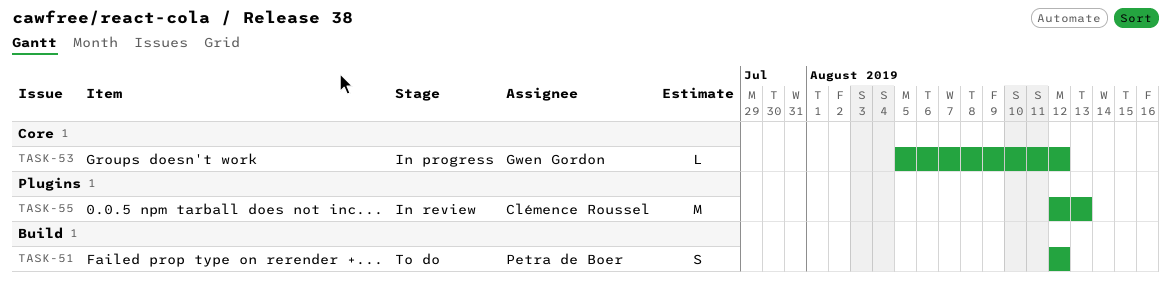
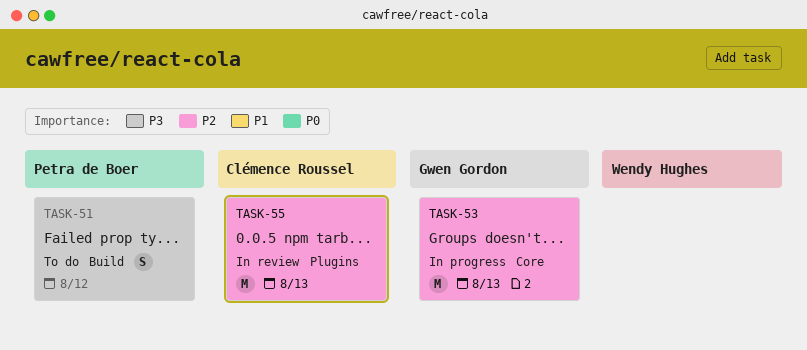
TASK-53, estimate: L -> M
TASK-53, due: Aug 12 -> Aug 13

